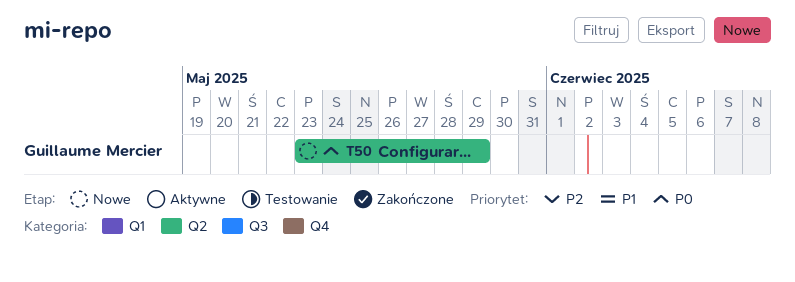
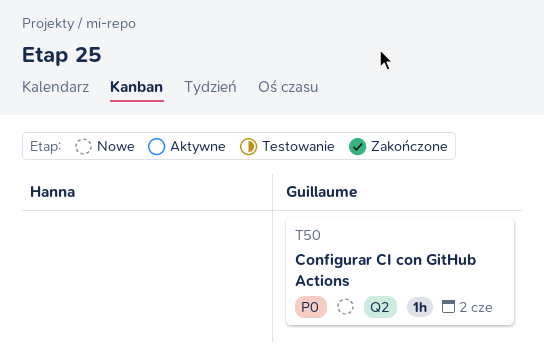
T50, due: May 29 -> Jun 2

